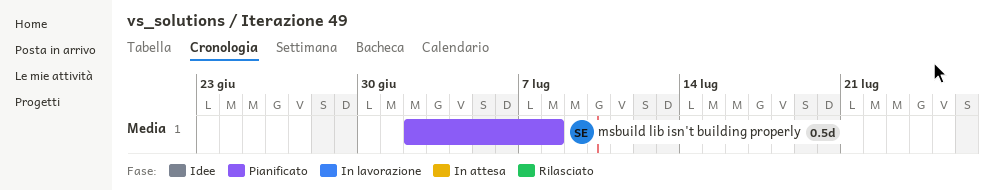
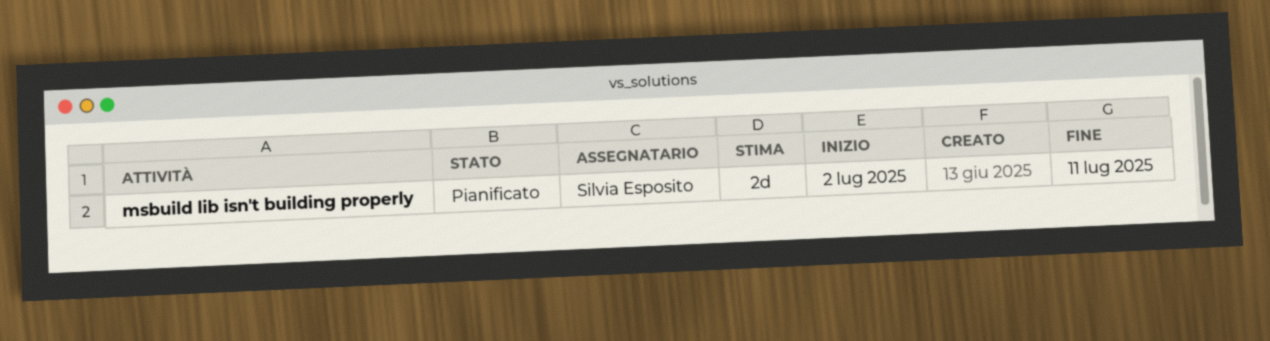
msbuild lib isn't building properly, estimate: 0.5d -> 2d
msbuild lib isn't building properly, due: Jul 8 -> Jul 11

